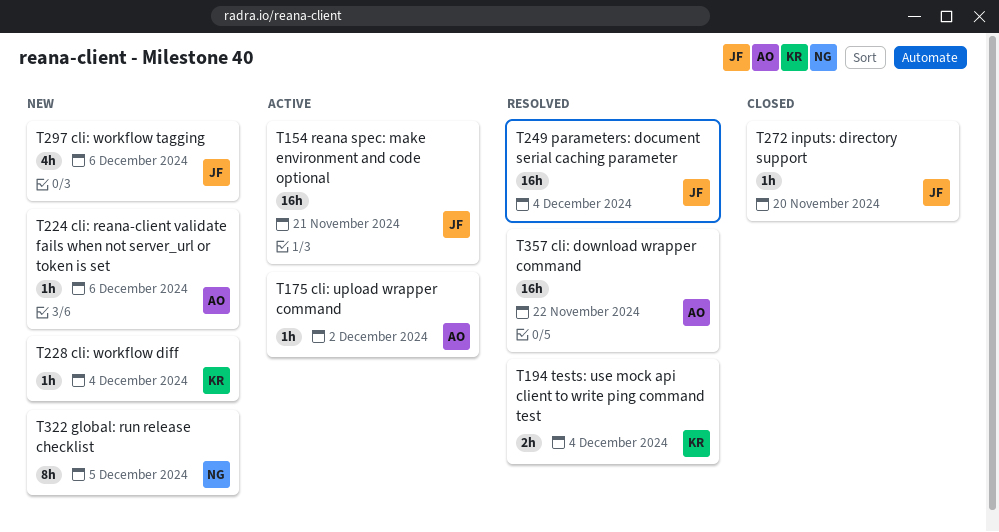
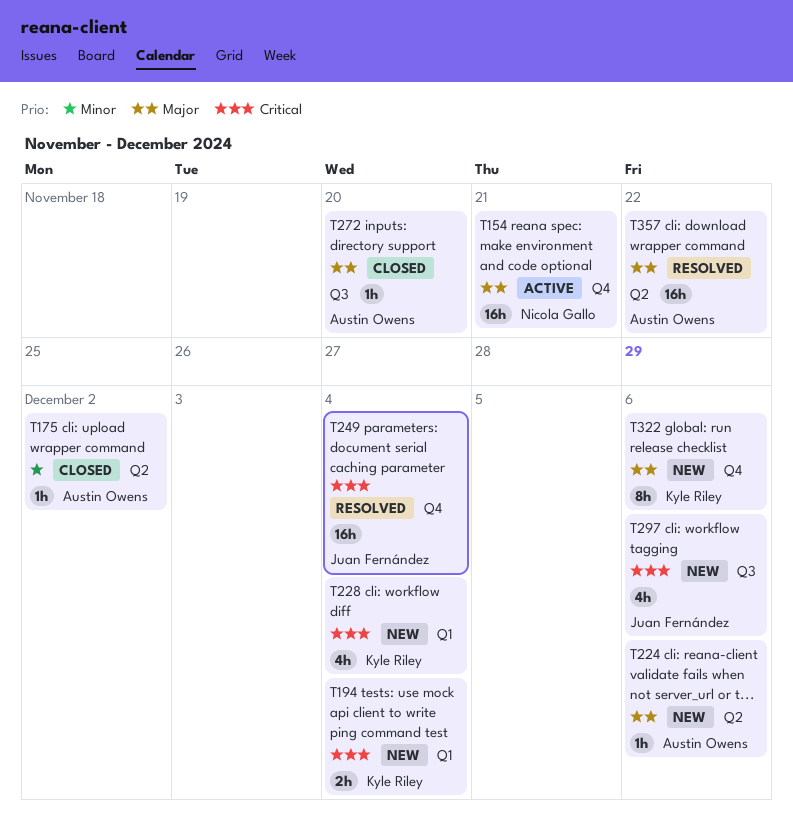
T154, owner: Juan Fernández -> Nicola Gallo
T175, status: Active -> Closed
T194, status: Resolved -> New
T228, estimate: 1h -> 4h
T272, owner: Juan Fernández -> Austin Owens
T322, owner: Nicola Gallo -> Kyle Riley
T322, due: Dec 5 -> Dec 6

